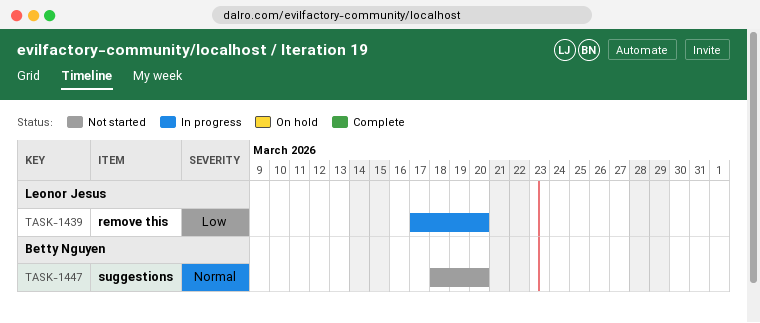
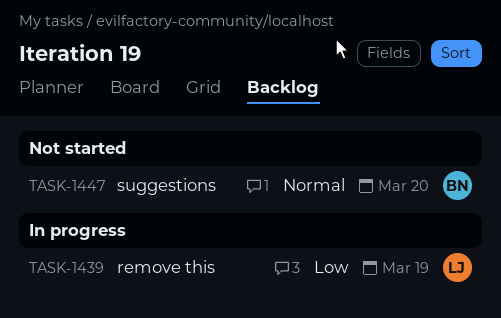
TASK-1439, due: Mar 20 -> Mar 19

